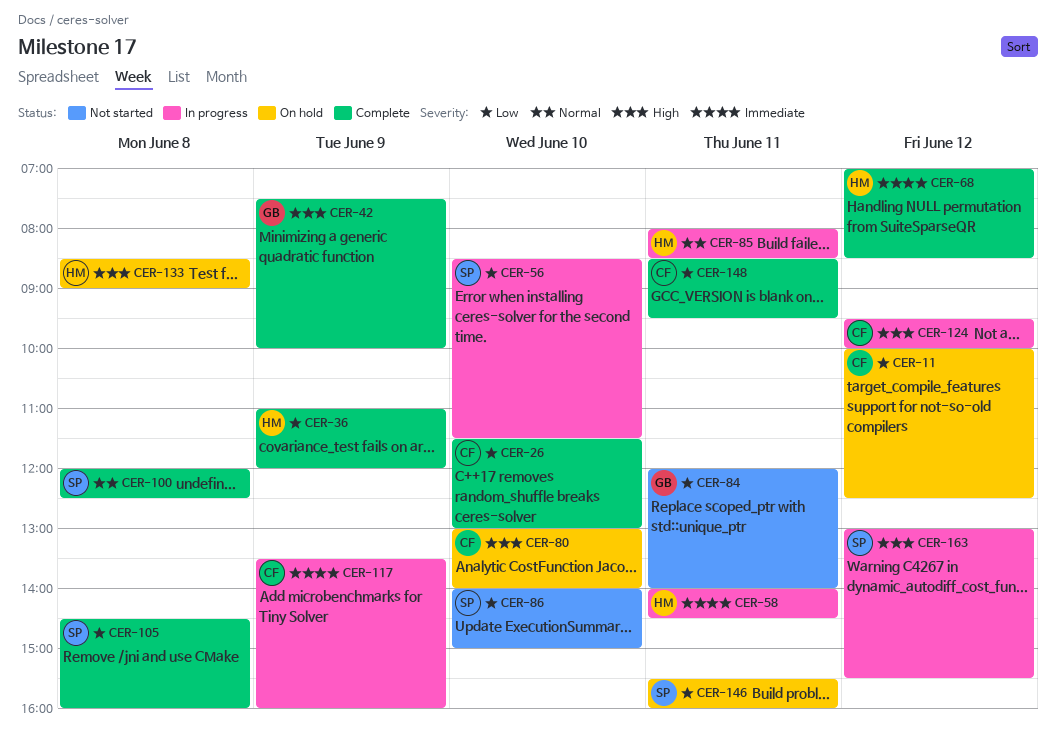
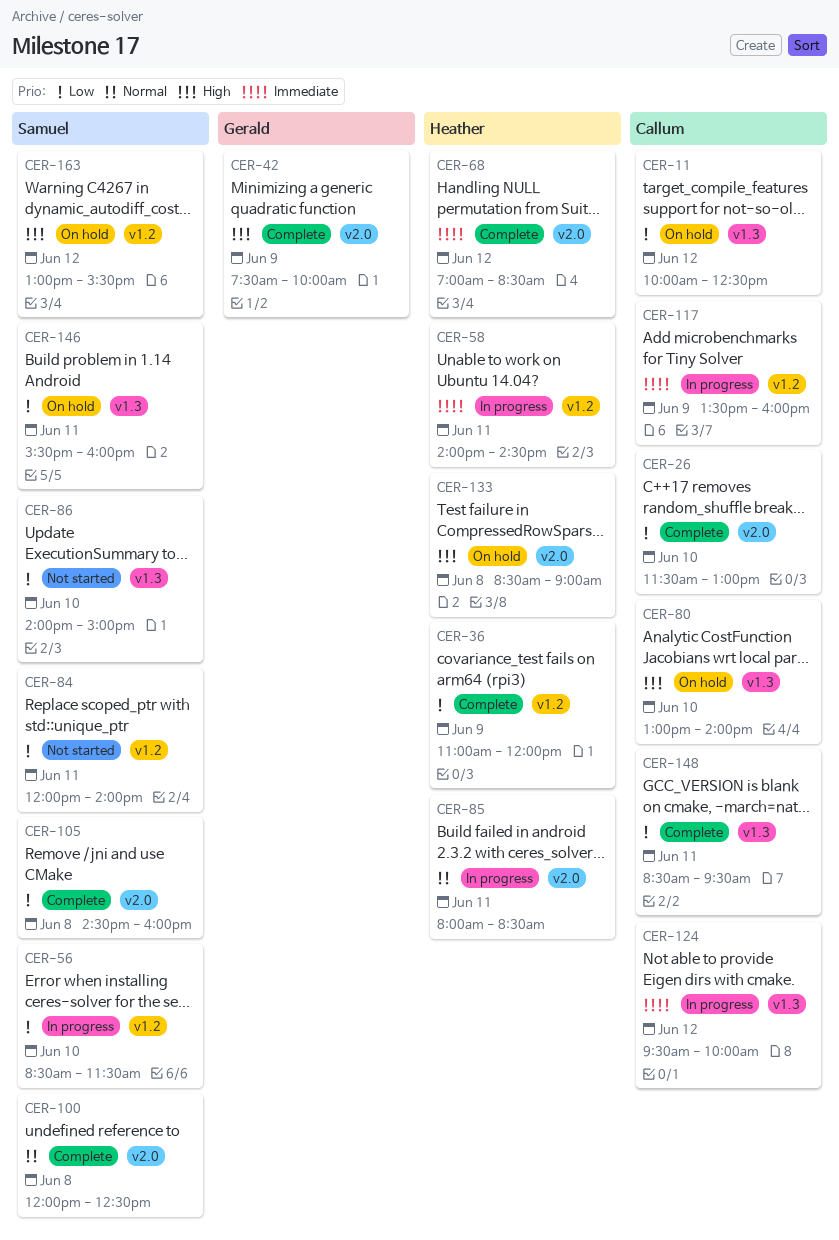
CER-84, owner: Gerald -> Samuel
CER-124, priority: High -> Immediate
CER-163, status: In progress -> On hold

